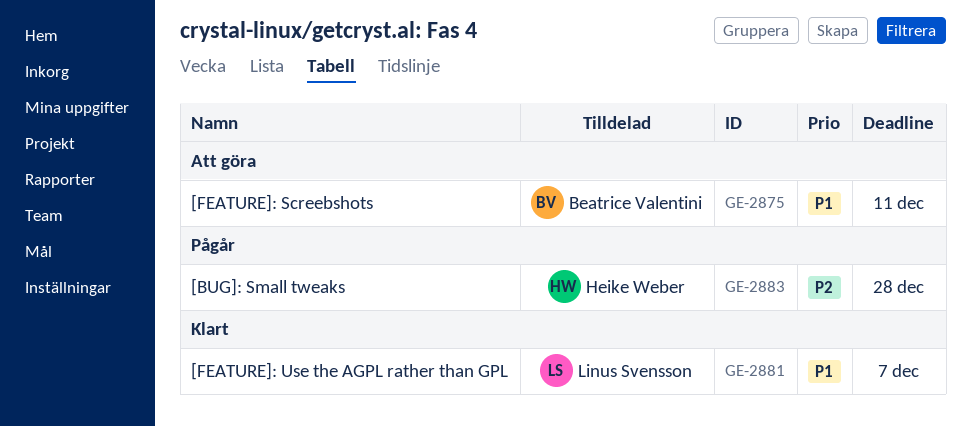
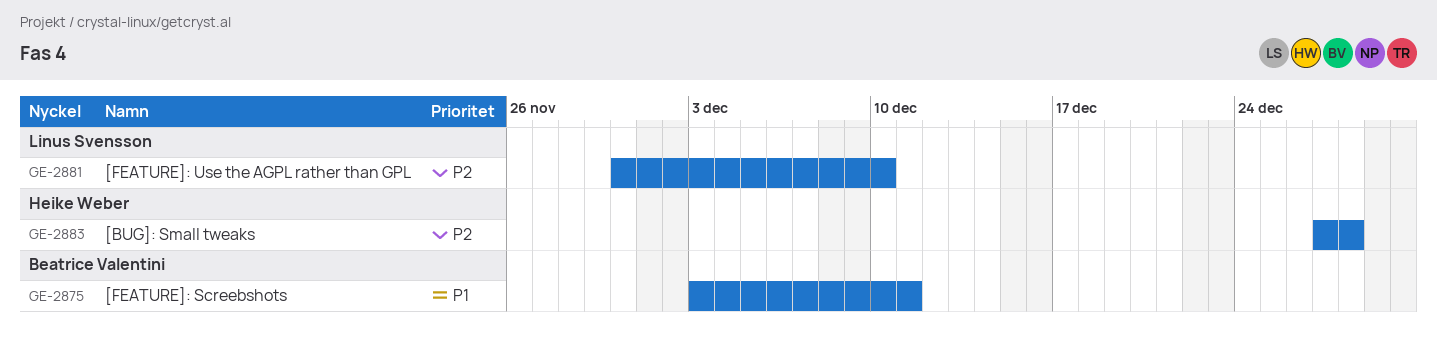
GE-2881, priority: P1 -> P2
GE-2881, due: Dec 7 -> Dec 10

